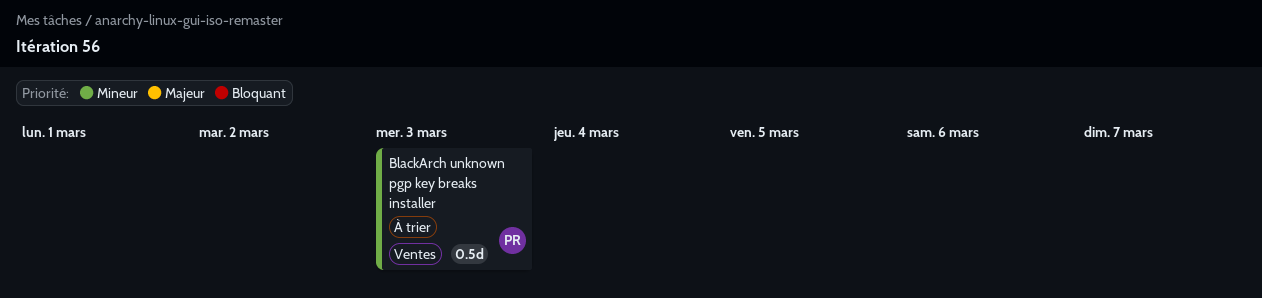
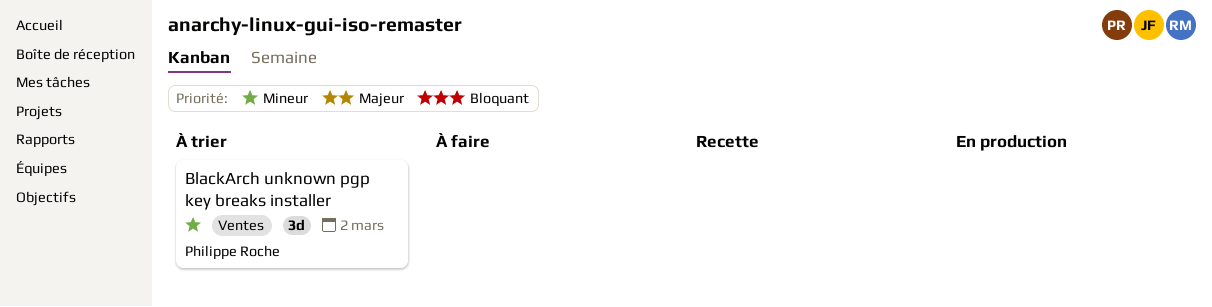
BlackArch unknown pgp key breaks installer, estimate: 0.5d -> 3d
BlackArch unknown pgp key breaks installer, due: Mar 3 -> Mar 2

